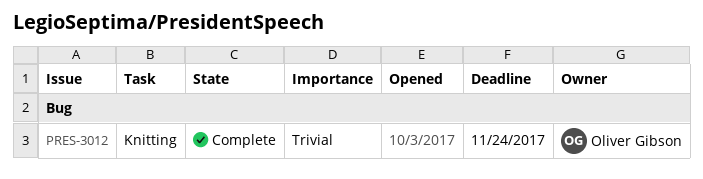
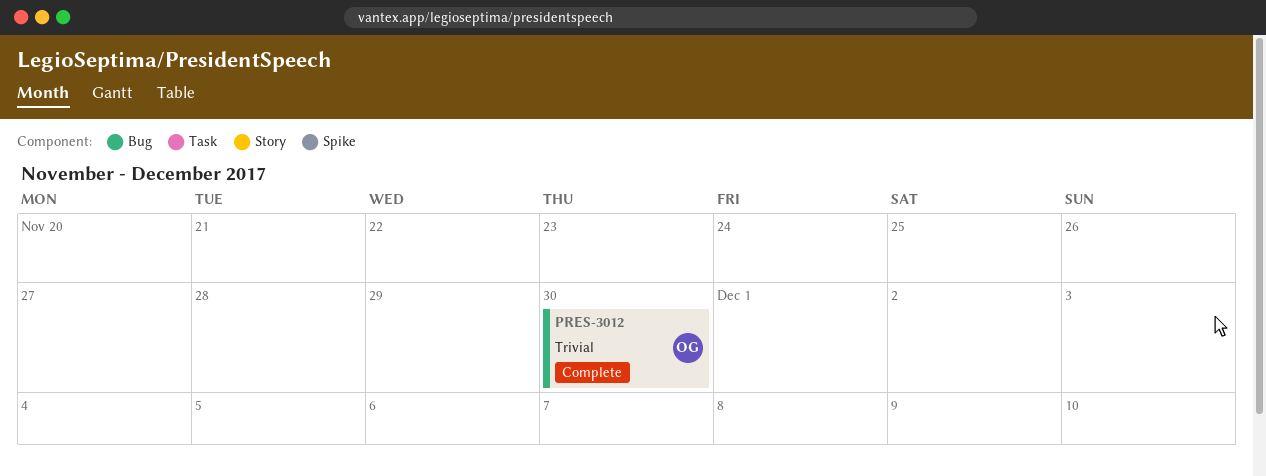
PRES-3012, due: Nov 24 -> Nov 30

